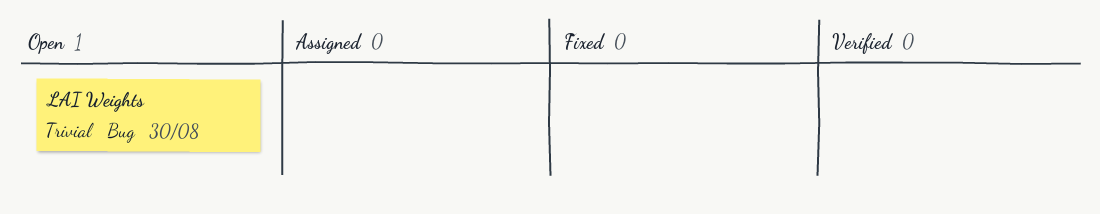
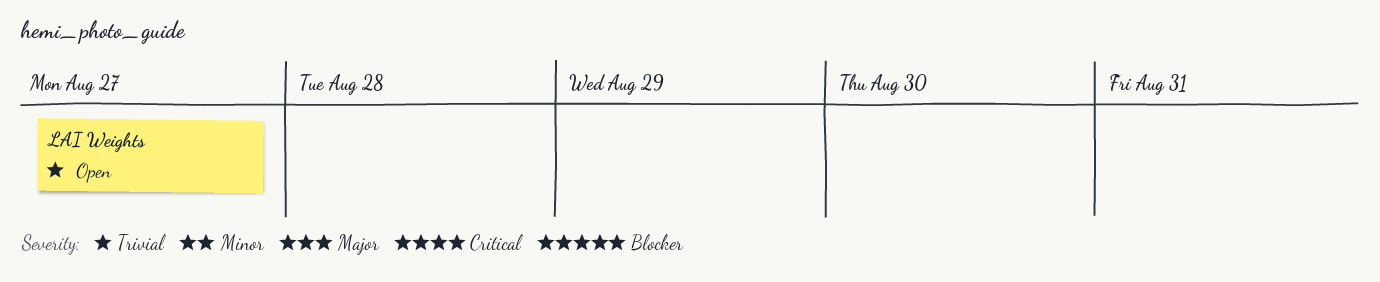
LAI Weights, due: Aug 30 -> Aug 27

